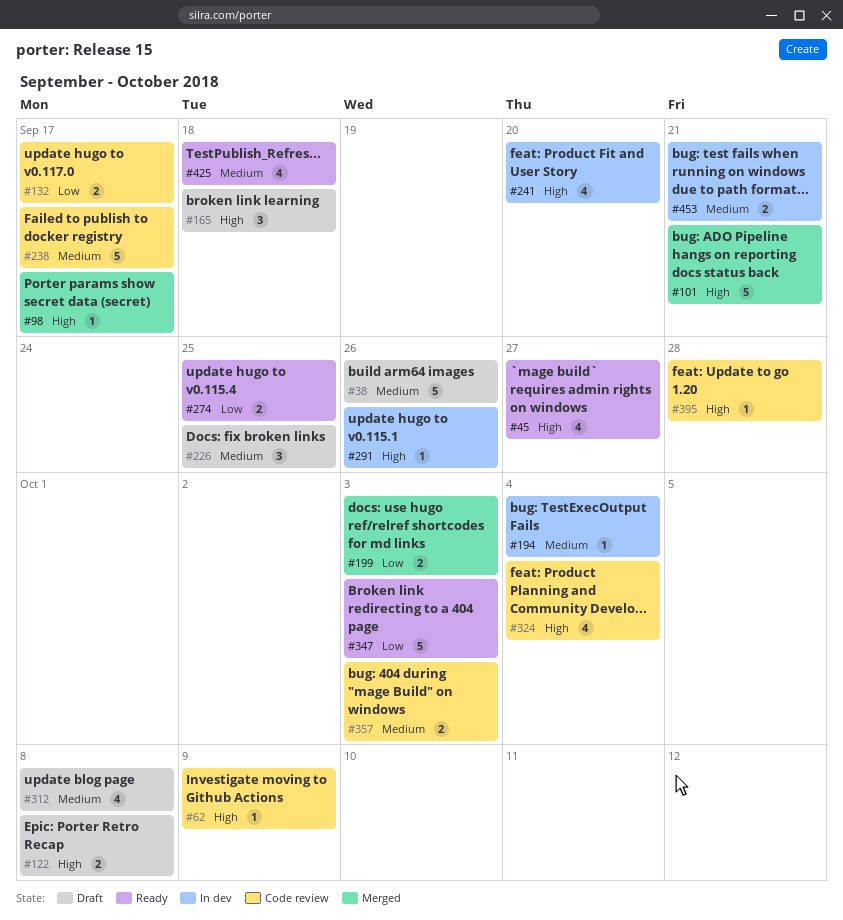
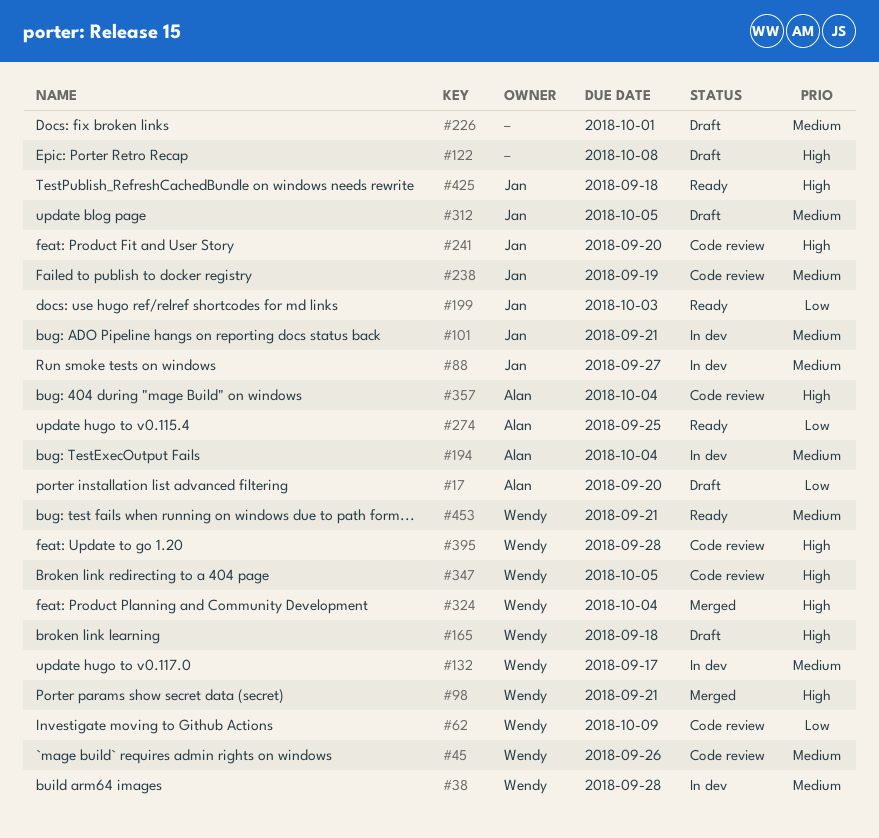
#17: none -> present
#38, status: Draft -> In dev
#38, due: Sep 26 -> Sep 28
#45, status: Ready -> Code review
#45, priority: High -> Medium
#45, due: Sep 27 -> Sep 26
#62, priority: High -> Low
#88: none -> present
#98, due: Sep 17 -> Sep 21
#101, status: Merged -> In dev
#101, priority: High -> Medium
#132, status: Code review -> In dev
#132, priority: Low -> Medium
#199, status: Merged -> Ready
#226, due: Sep 25 -> Oct 1
#238, due: Sep 17 -> Sep 19
#241, status: In dev -> Code review
#291: present -> none
#312, due: Oct 8 -> Oct 5
#324, status: Code review -> Merged
#347, status: Ready -> Code review
#347, priority: Low -> High
#347, due: Oct 3 -> Oct 5
#357, priority: Medium -> High
#357, due: Oct 3 -> Oct 4
#425, priority: Medium -> High
#453, status: In dev -> Ready

